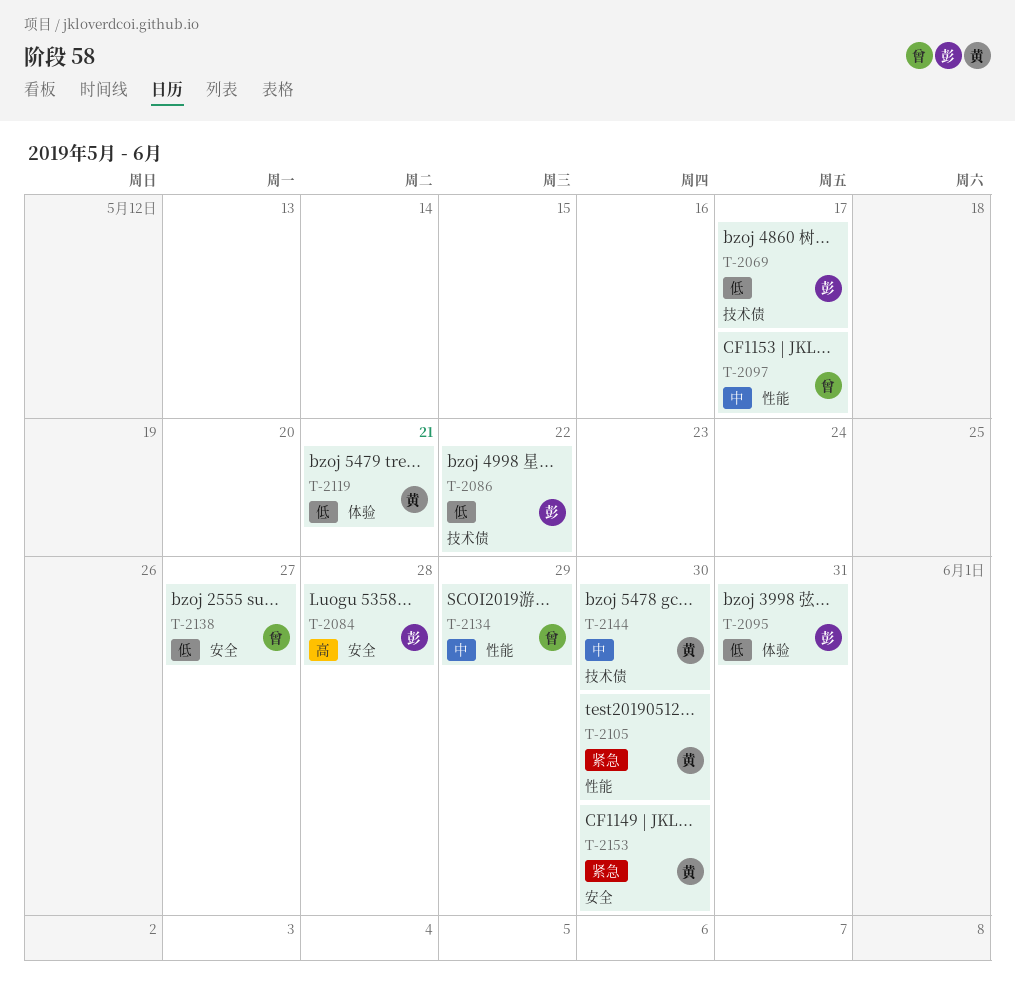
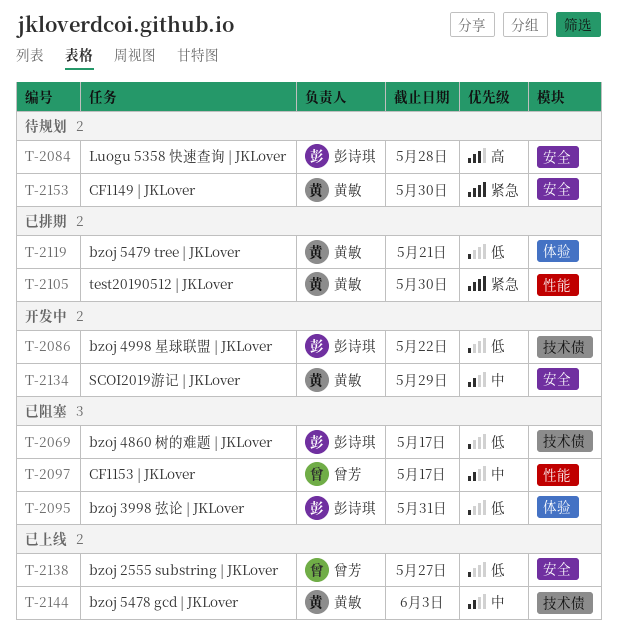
T-2134, owner: 曾芳 -> 黄敏
T-2134, label: 性能 -> 安全
T-2144, due: May 30 -> Jun 3

